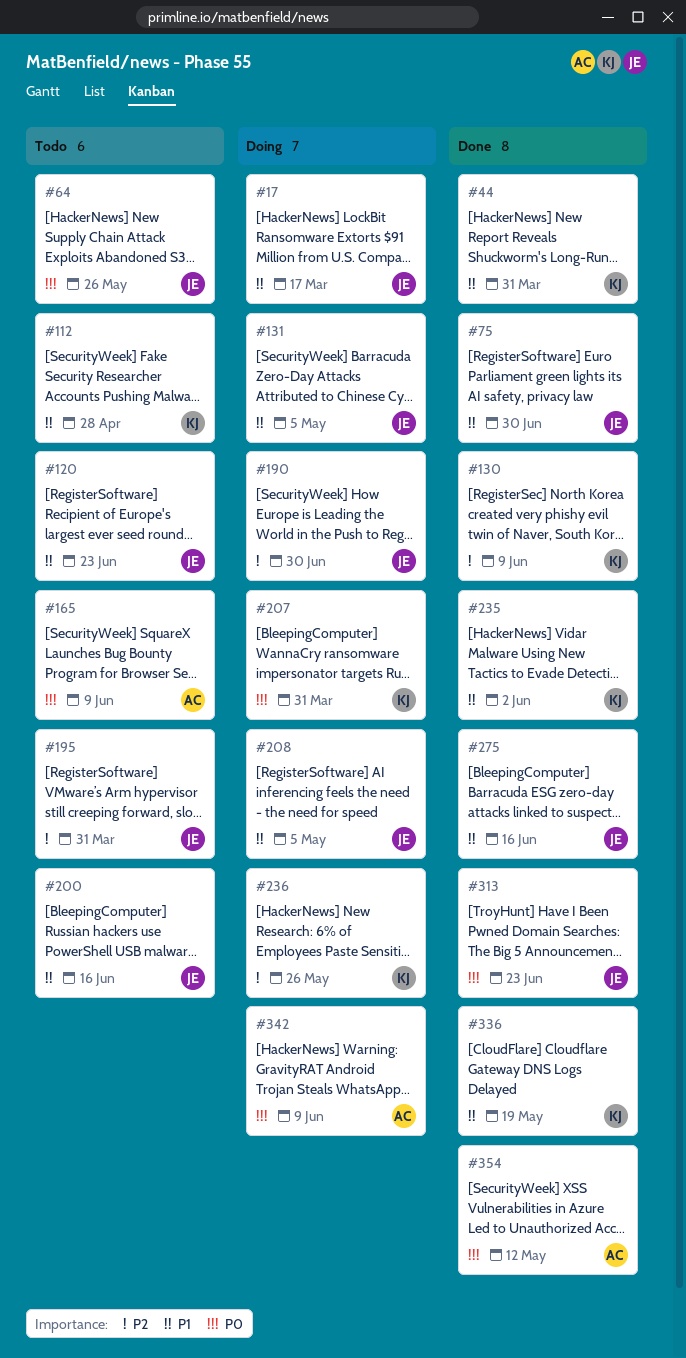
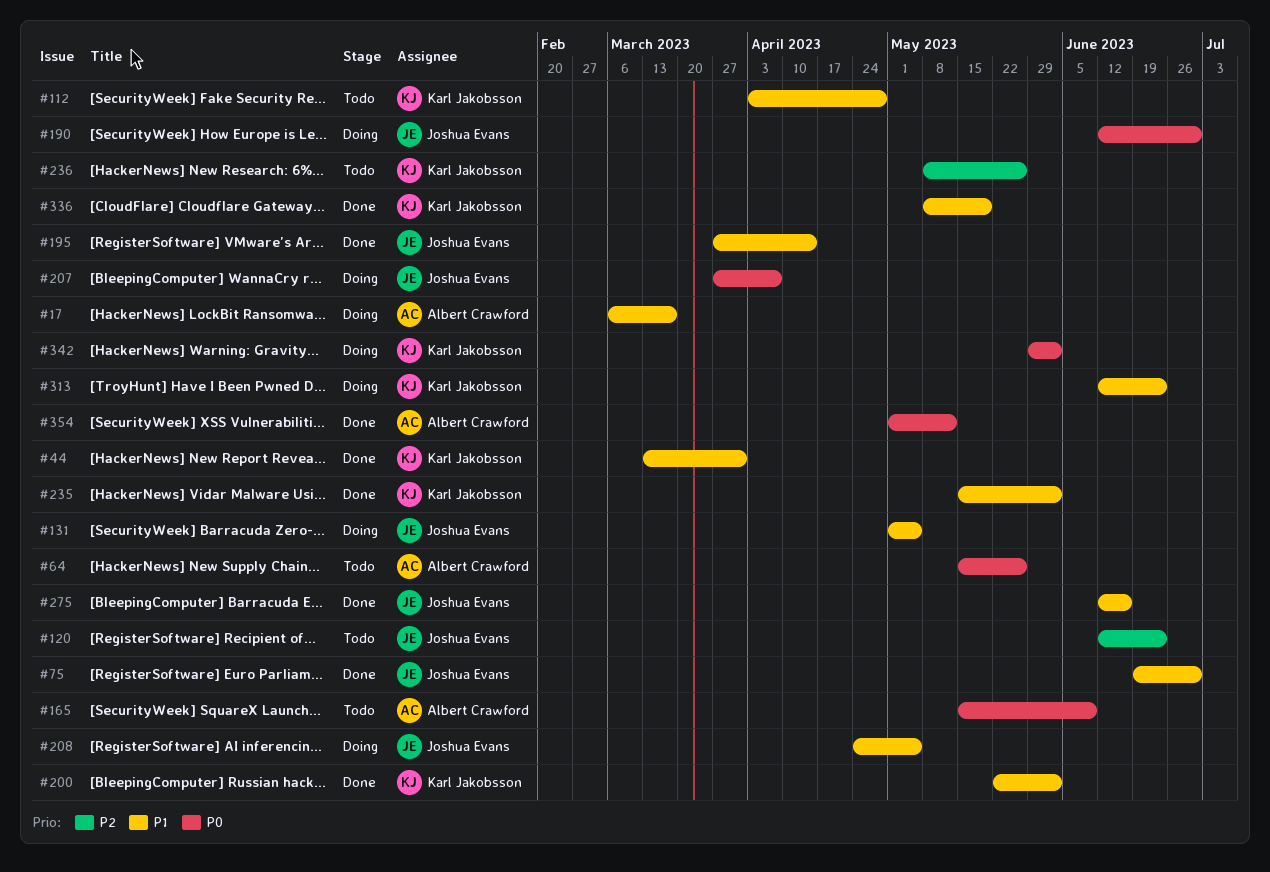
#17, owner: Joshua Evans -> Albert Crawford
#64, owner: Joshua Evans -> Albert Crawford
#120, priority: P1 -> P2
#130: present -> none
#190, priority: P2 -> P0
#195, status: Todo -> Done
#195, priority: P2 -> P1
#195, due: Mar 31 -> Apr 14
#200, status: Todo -> Done
#200, owner: Joshua Evans -> Karl Jakobsson
#200, due: Jun 16 -> Jun 2
#207, owner: Karl Jakobsson -> Joshua Evans
#207, due: Mar 31 -> Apr 7
#236, status: Doing -> Todo
#313, status: Done -> Doing
#313, owner: Joshua Evans -> Karl Jakobsson
#313, priority: P0 -> P1
#342, owner: Albert Crawford -> Karl Jakobsson
#342, due: Jun 9 -> Jun 2

